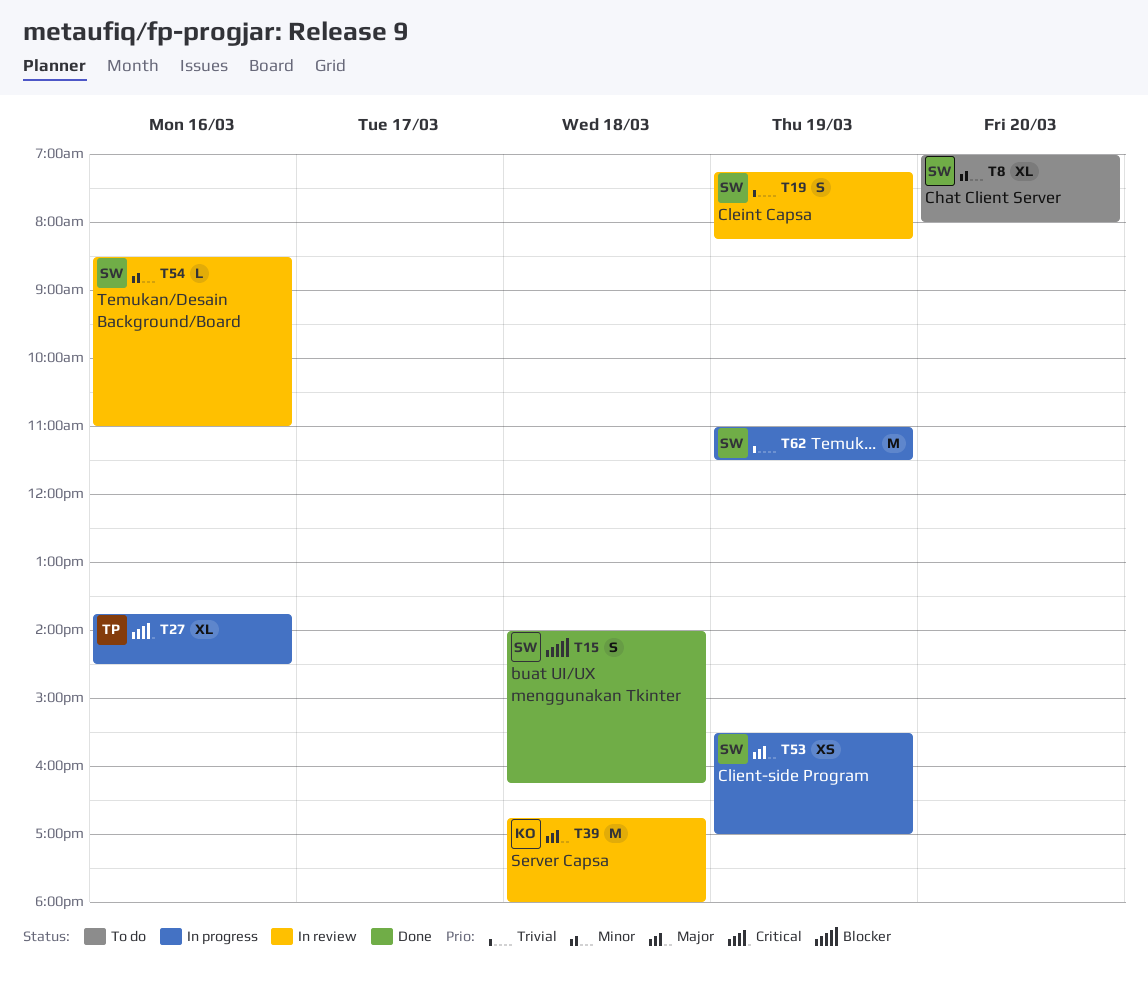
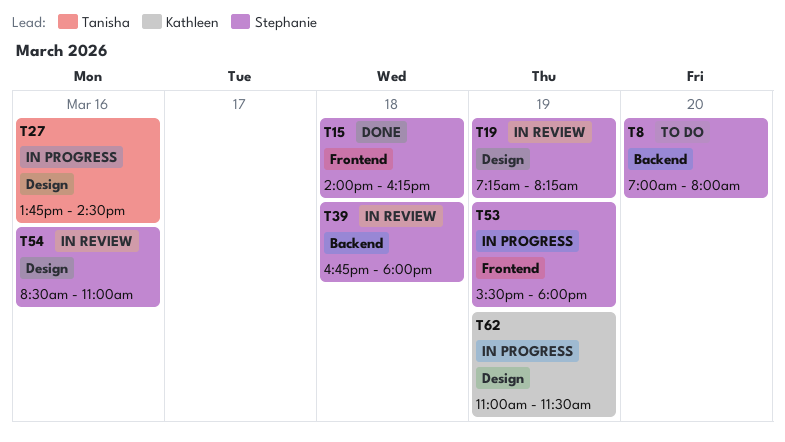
T39, owner: Kathleen -> Stephanie
T53, ends: 17:00 -> 18:00
T62, owner: Stephanie -> Kathleen

